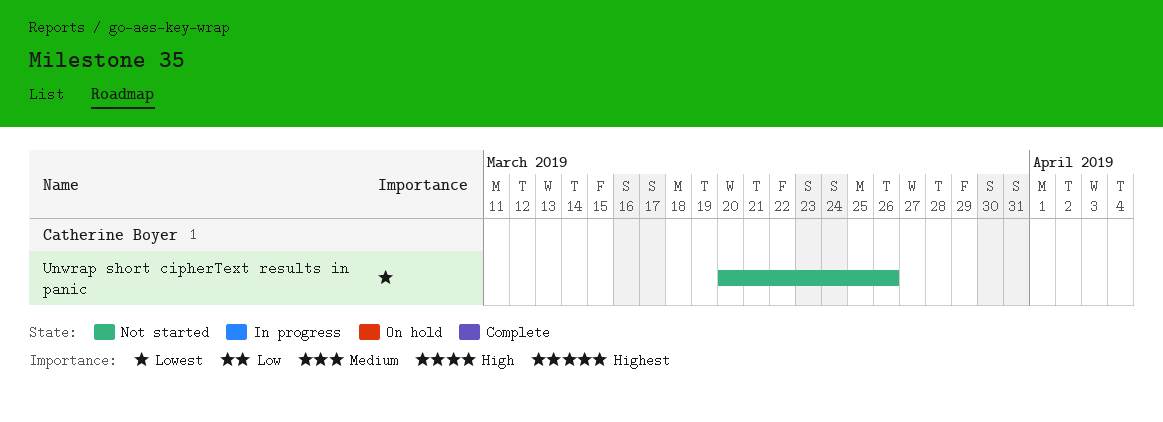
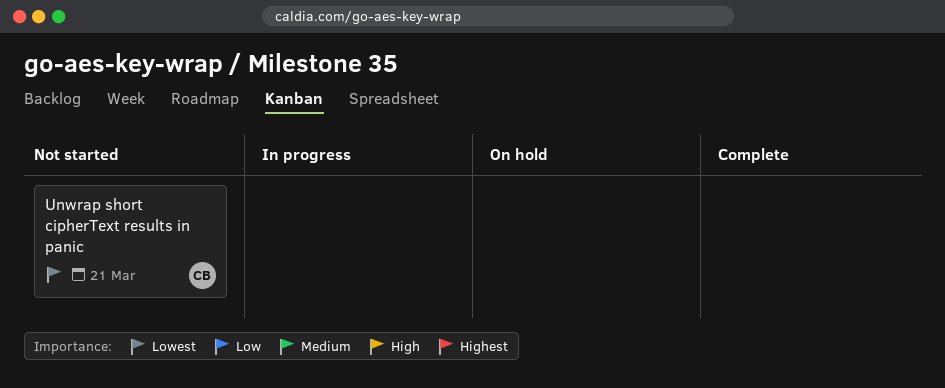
Unwrap short cipherText results in panic, due: Mar 26 -> Mar 21

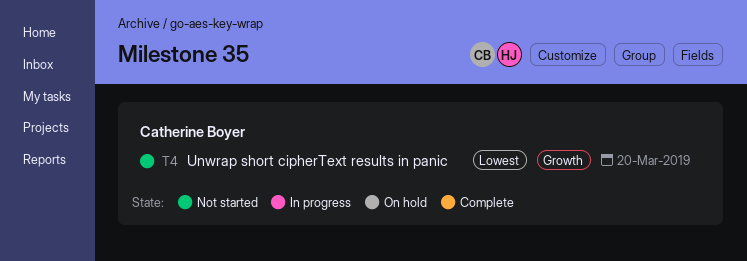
Unwrap short cipherText results in panic, due: Mar 21 -> Mar 20

